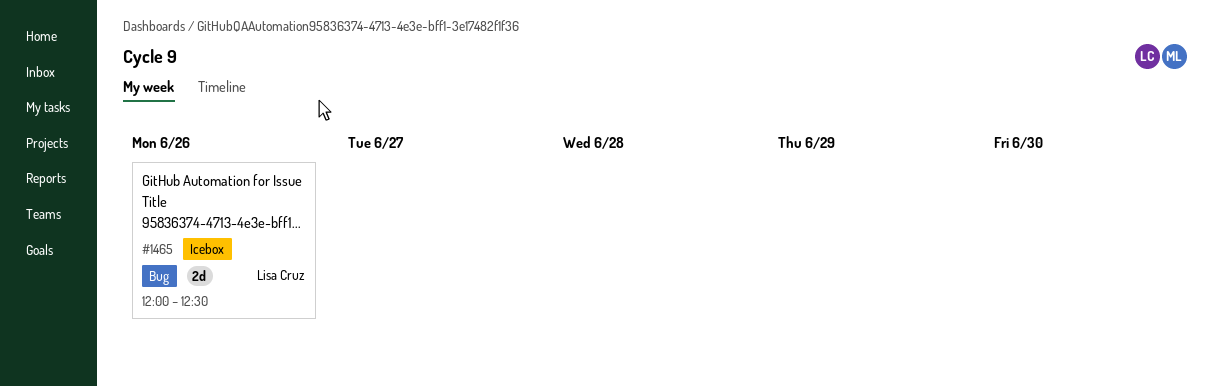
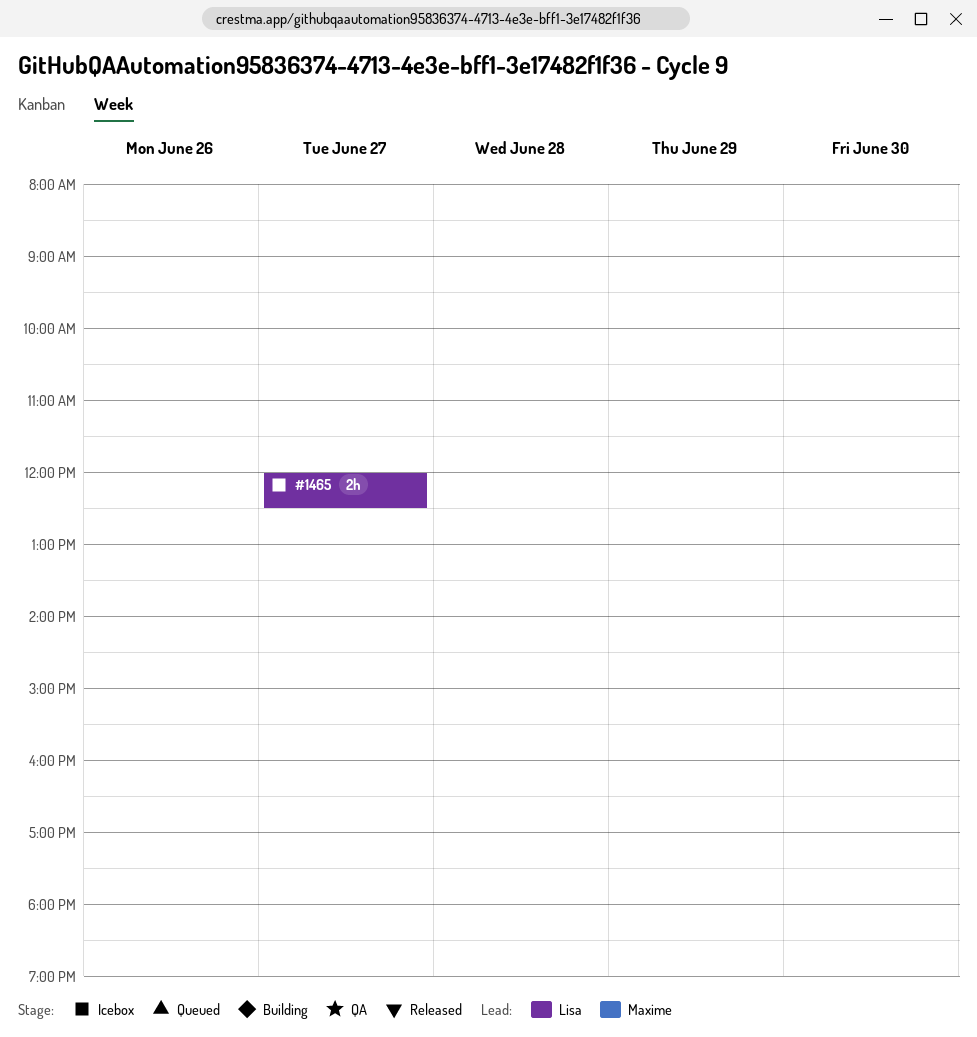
#1465, estimate: 2d -> 2h
#1465, day: Jun 26 -> Jun 27

